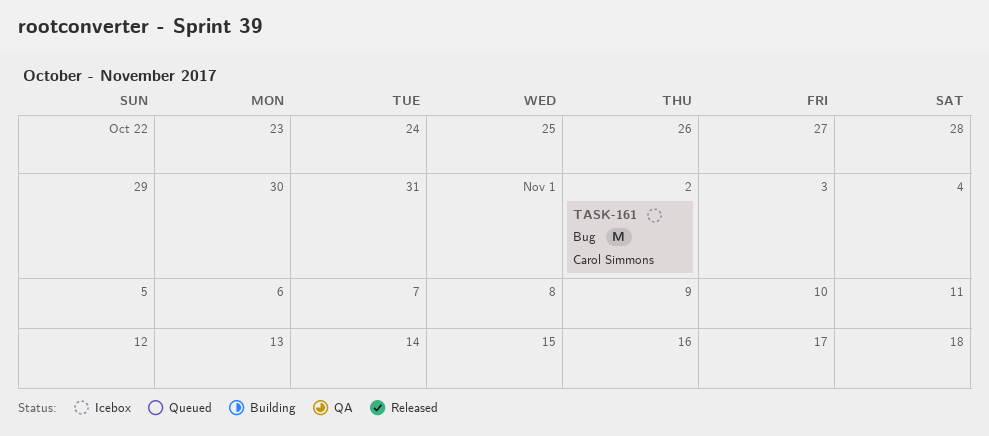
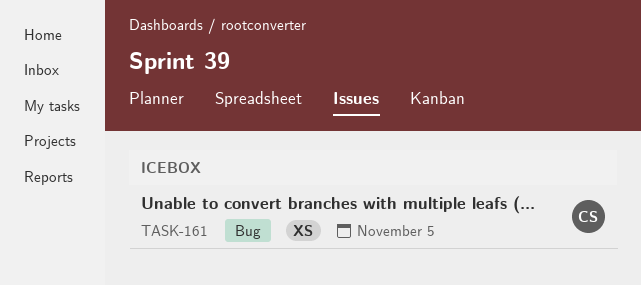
TASK-161, estimate: M -> XS
TASK-161, due: Nov 2 -> Nov 5

